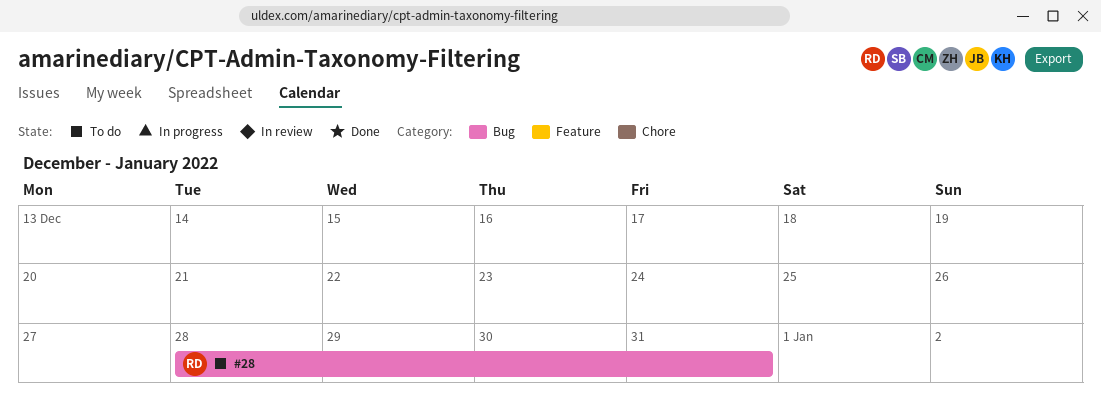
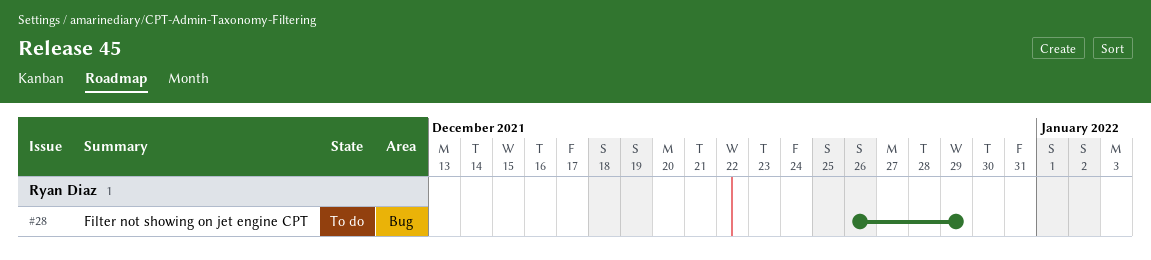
#28, start: Dec 28 -> Dec 26
#28, due: Dec 31 -> Dec 29

